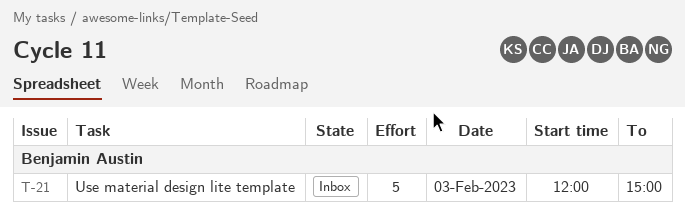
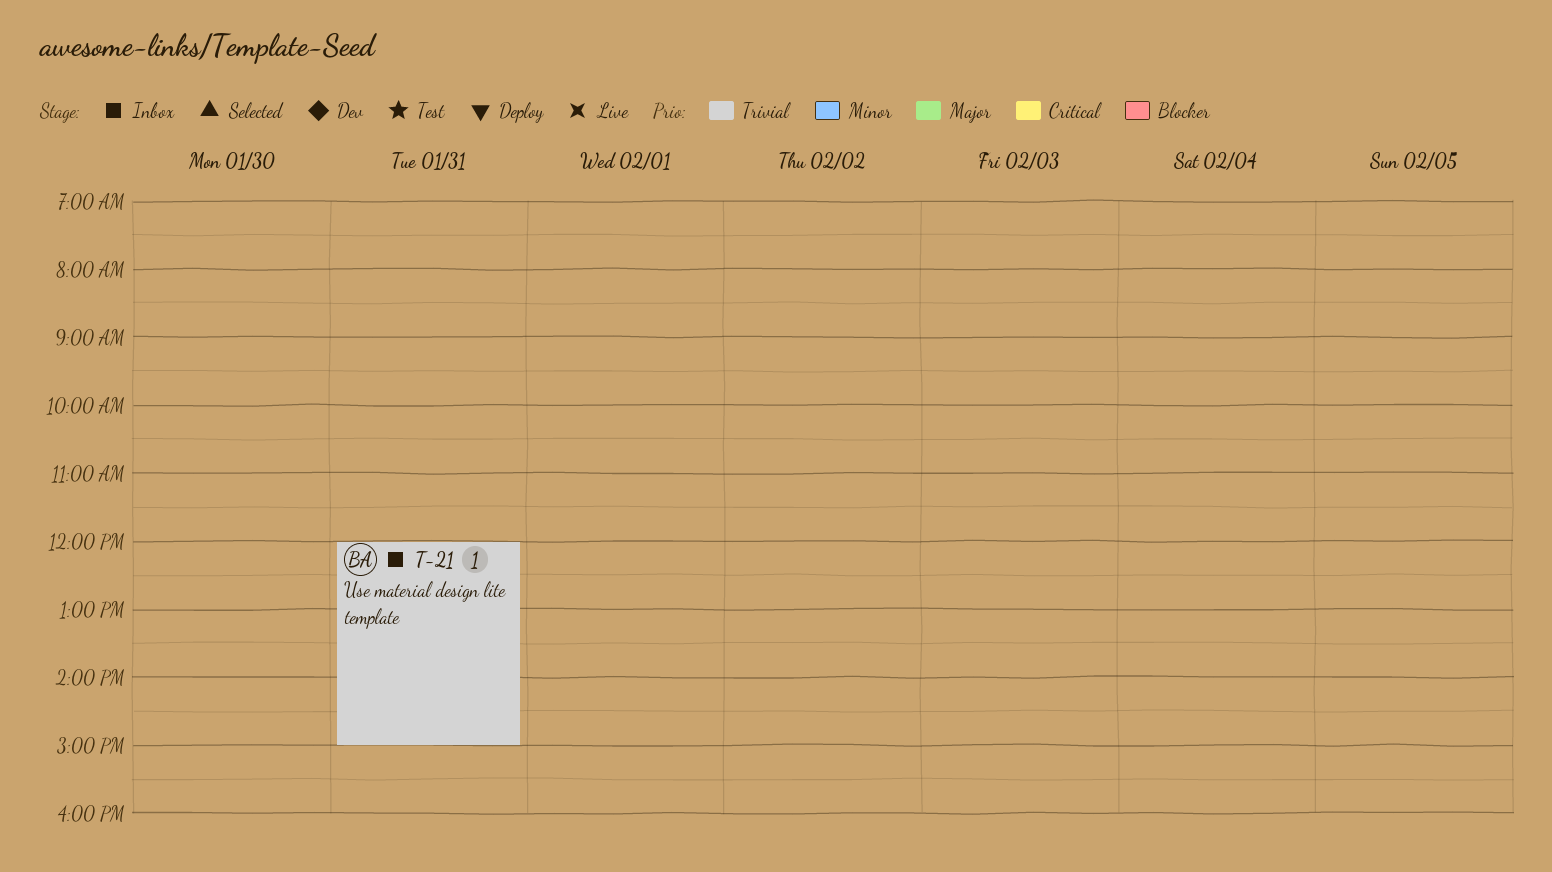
T-21, estimate: 5 -> 1
T-21, day: Feb 3 -> Jan 31

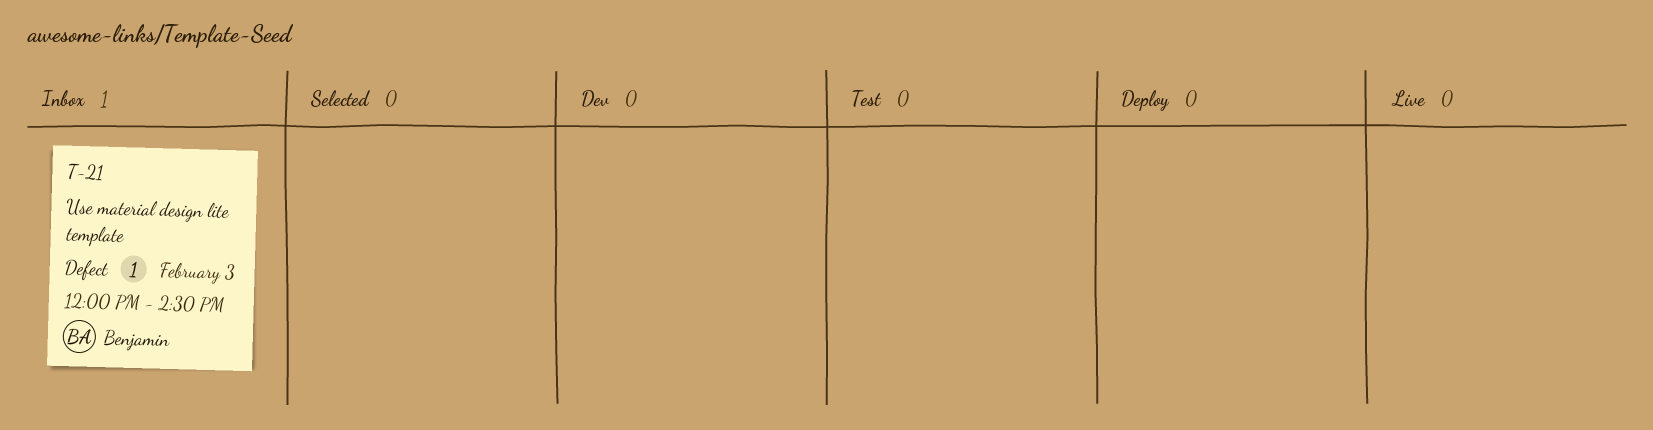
T-21, day: Jan 31 -> Feb 3
T-21, ends: 15:00 -> 14:30

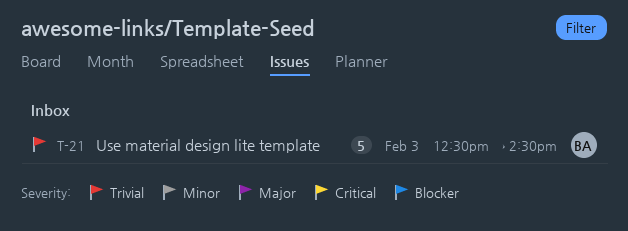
T-21, estimate: 1 -> 5
T-21, begins: 12:00 -> 12:30

